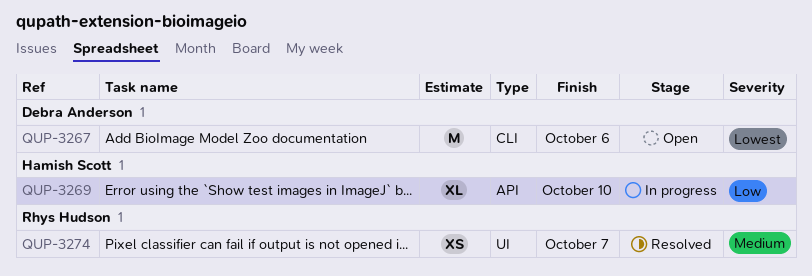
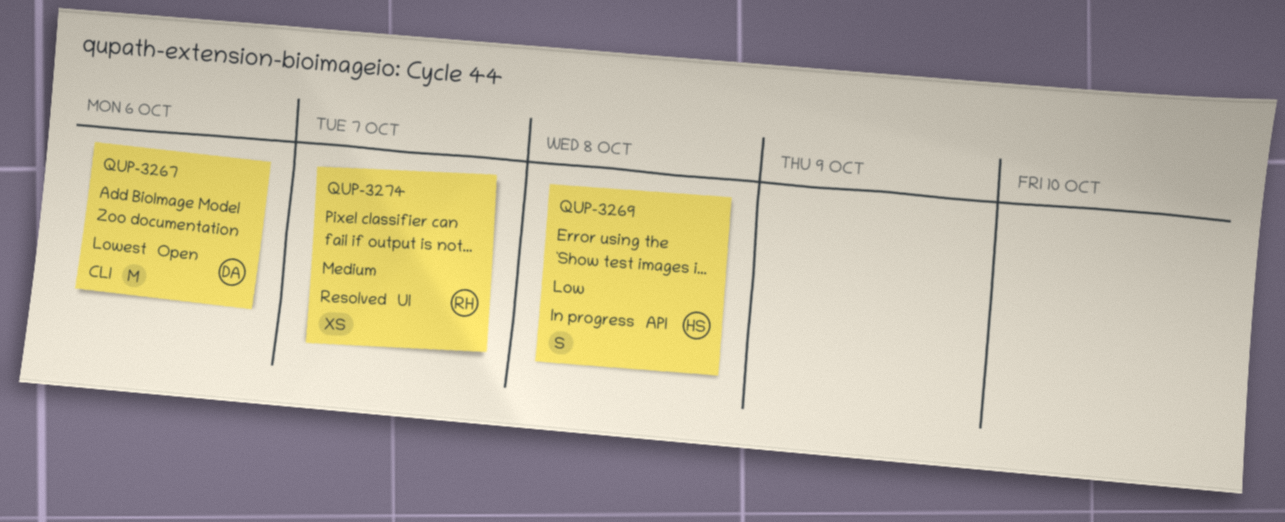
QUP-3269, estimate: XL -> S
QUP-3269, due: Oct 10 -> Oct 8

